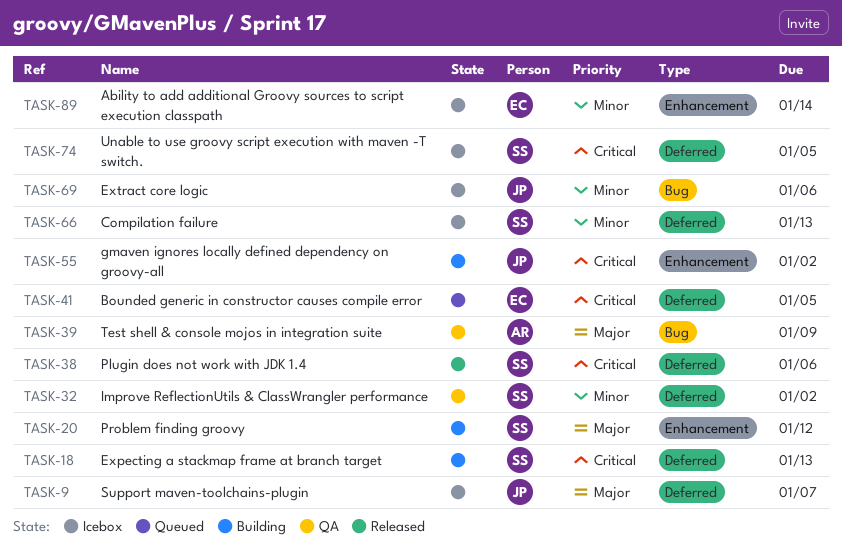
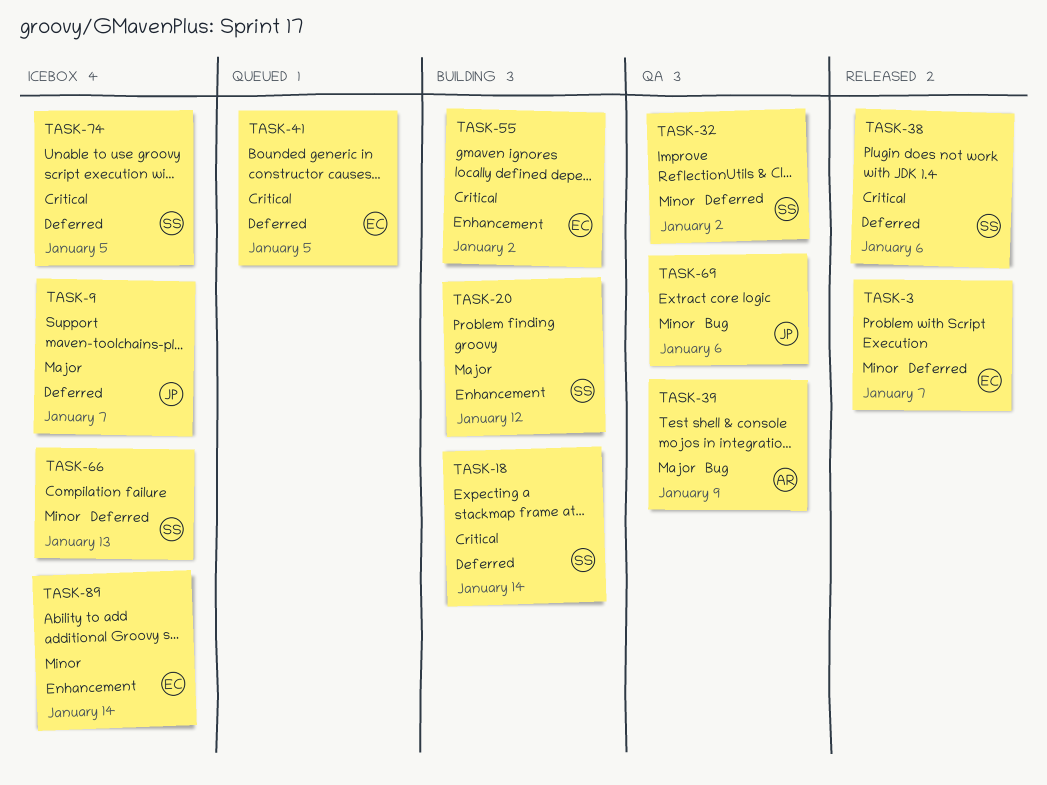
TASK-3: none -> present
TASK-18, due: Jan 13 -> Jan 14
TASK-55, owner: JP -> EC
TASK-69, status: Icebox -> QA

